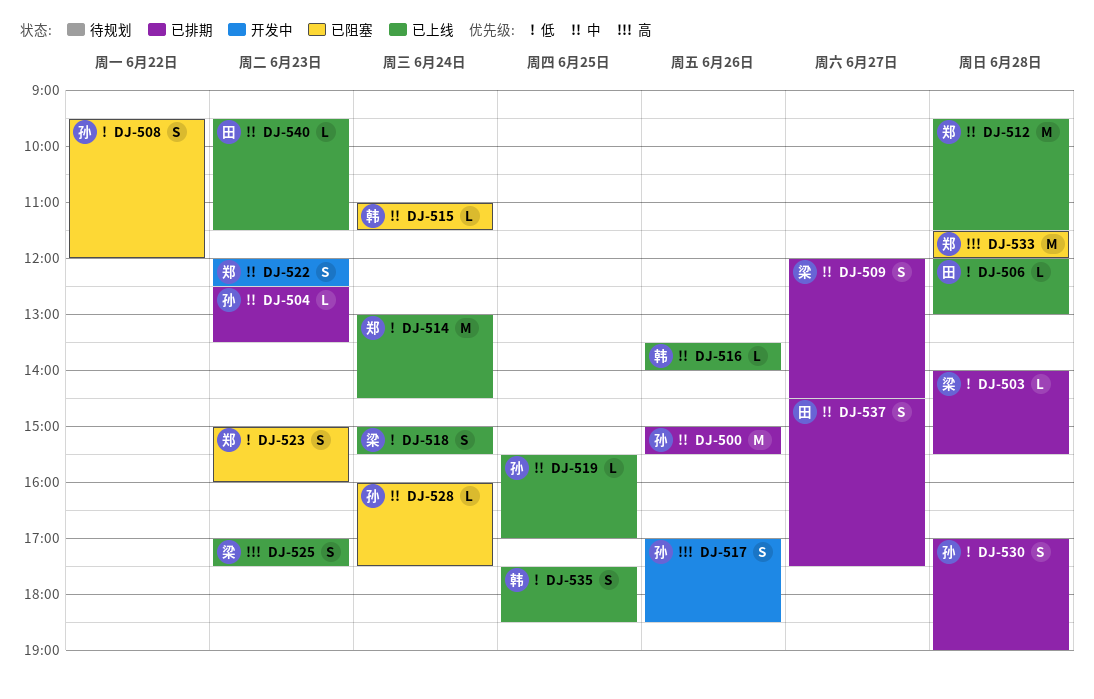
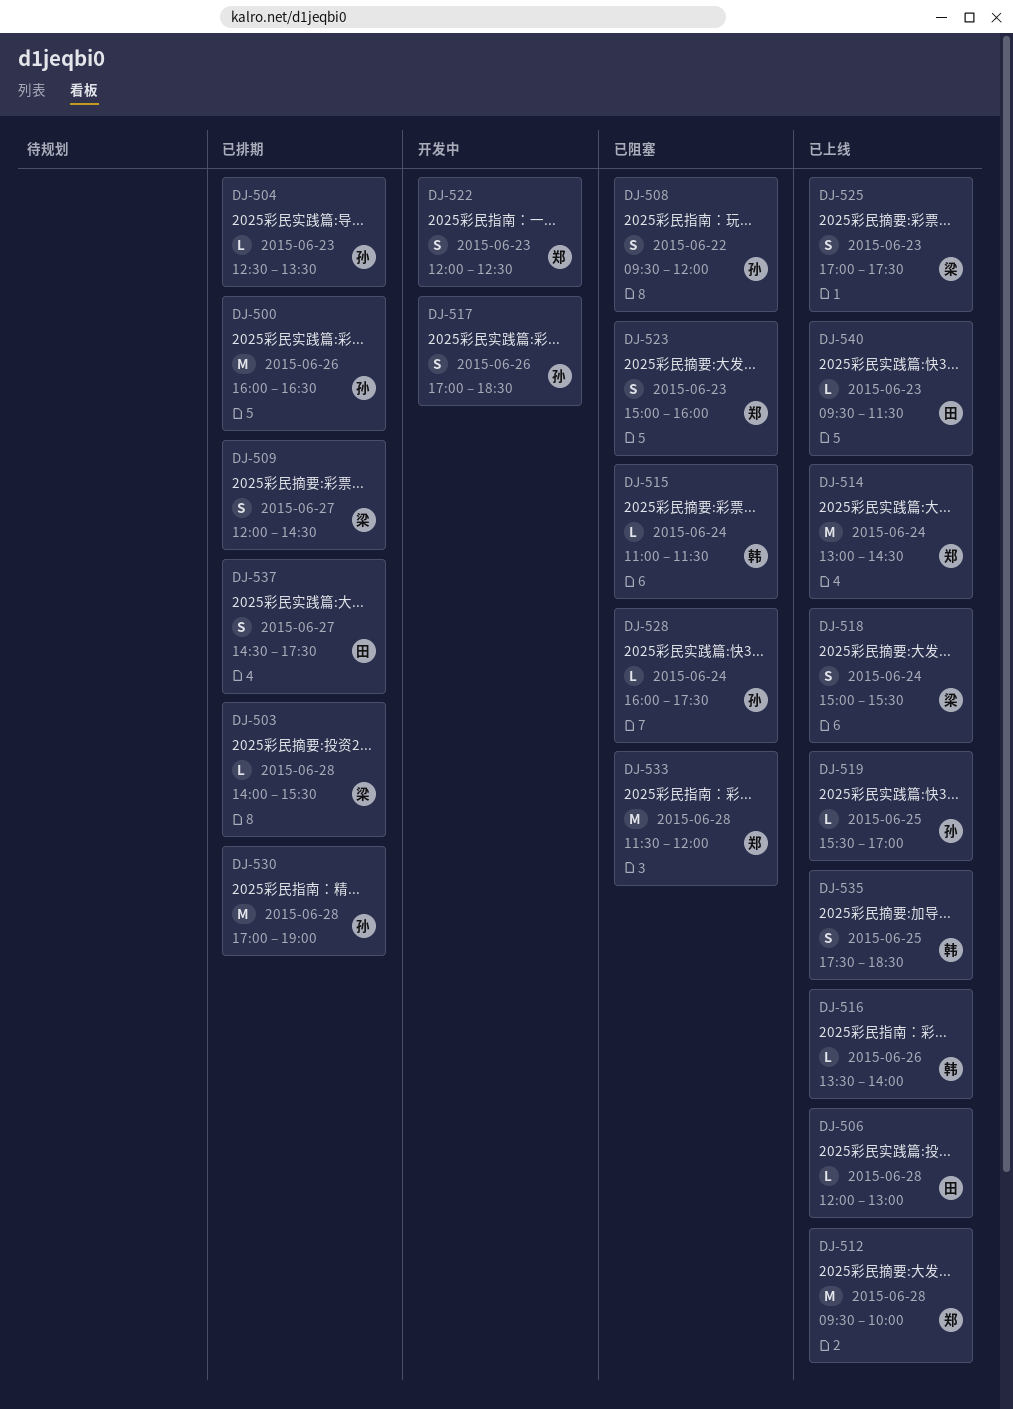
DJ-500, begins: 15:00 -> 16:00
DJ-500, ends: 15:30 -> 16:30
DJ-512, ends: 11:30 -> 10:00
DJ-530, estimate: S -> M

